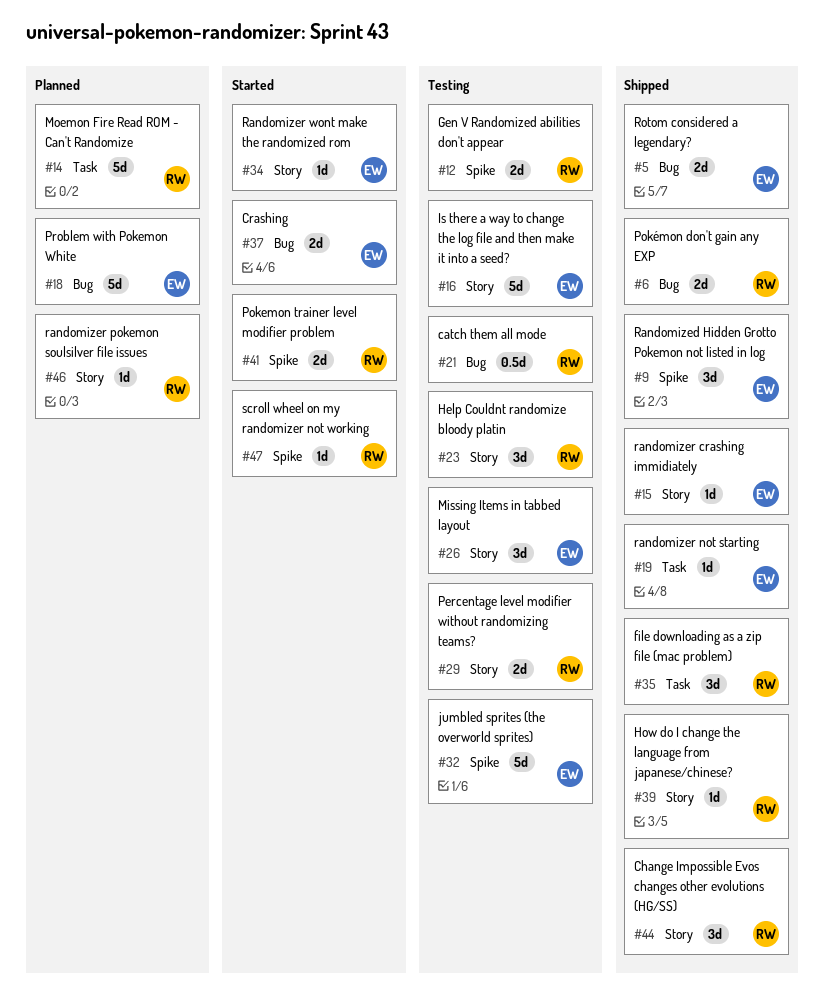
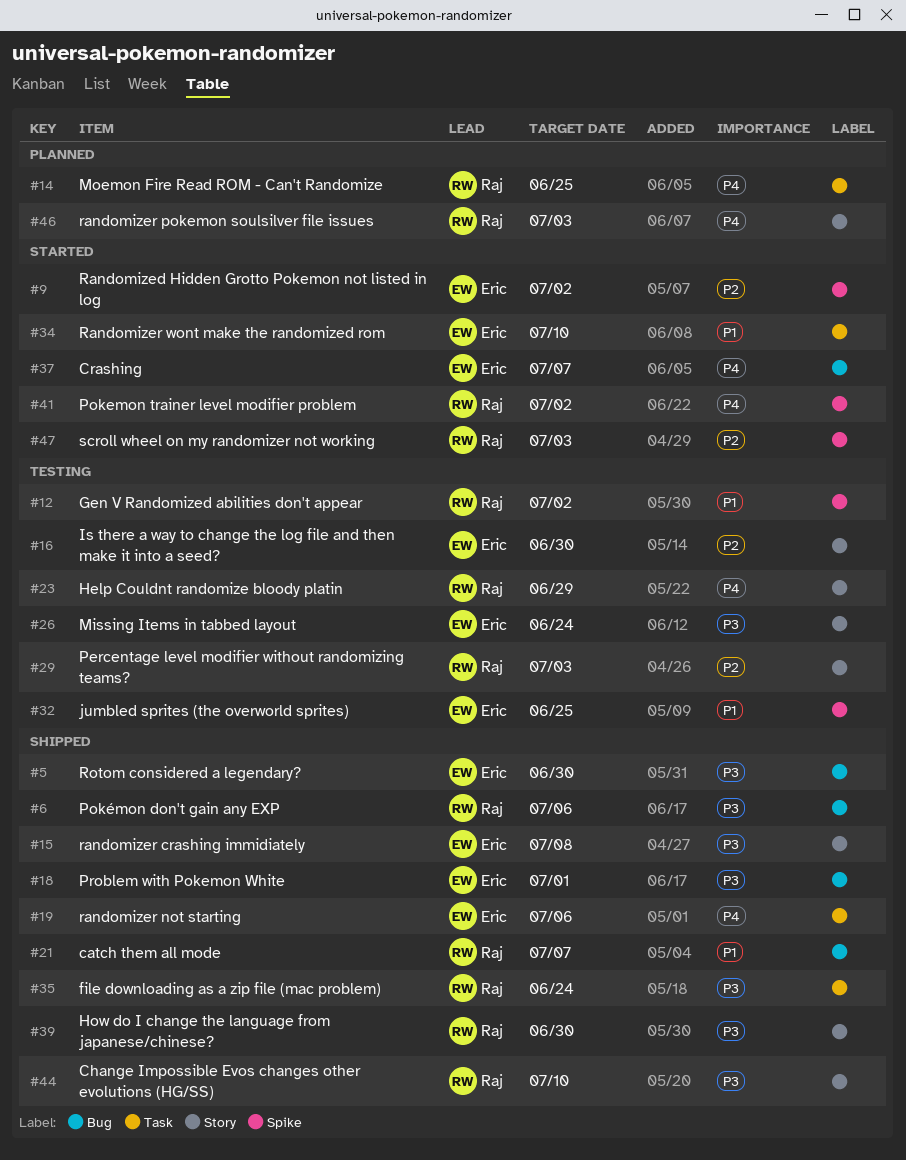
#9, status: Shipped -> Started
#18, status: Planned -> Shipped
#21, status: Testing -> Shipped
#34, label: Story -> Task

